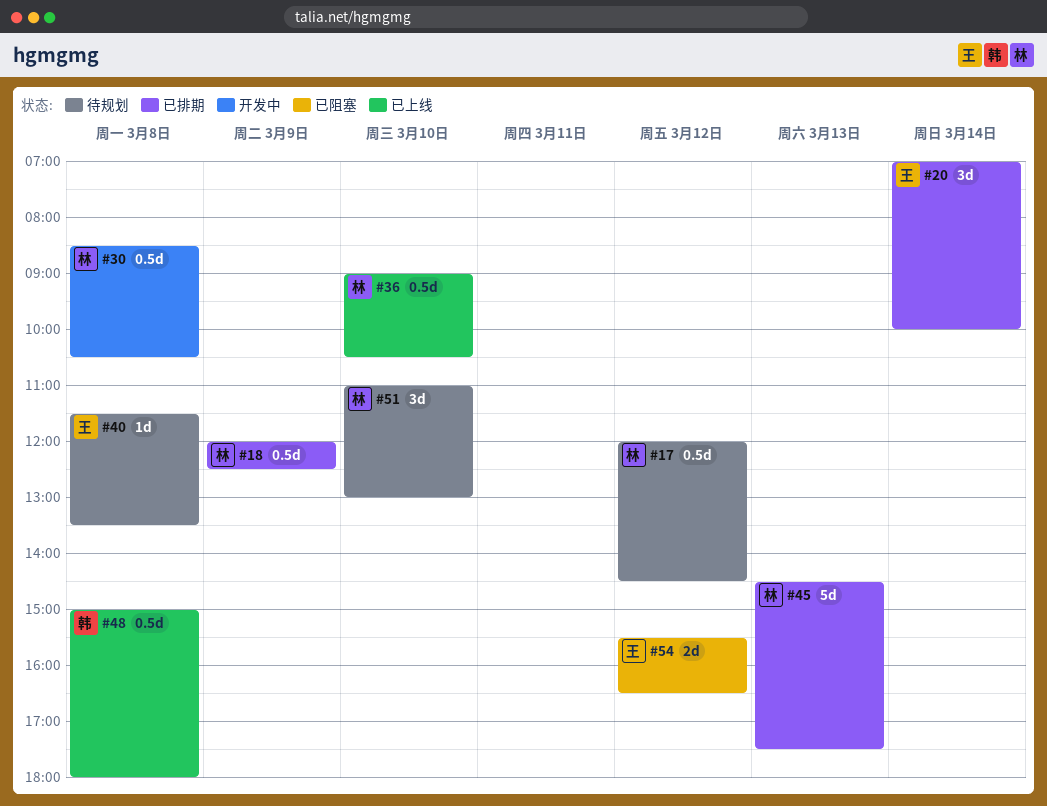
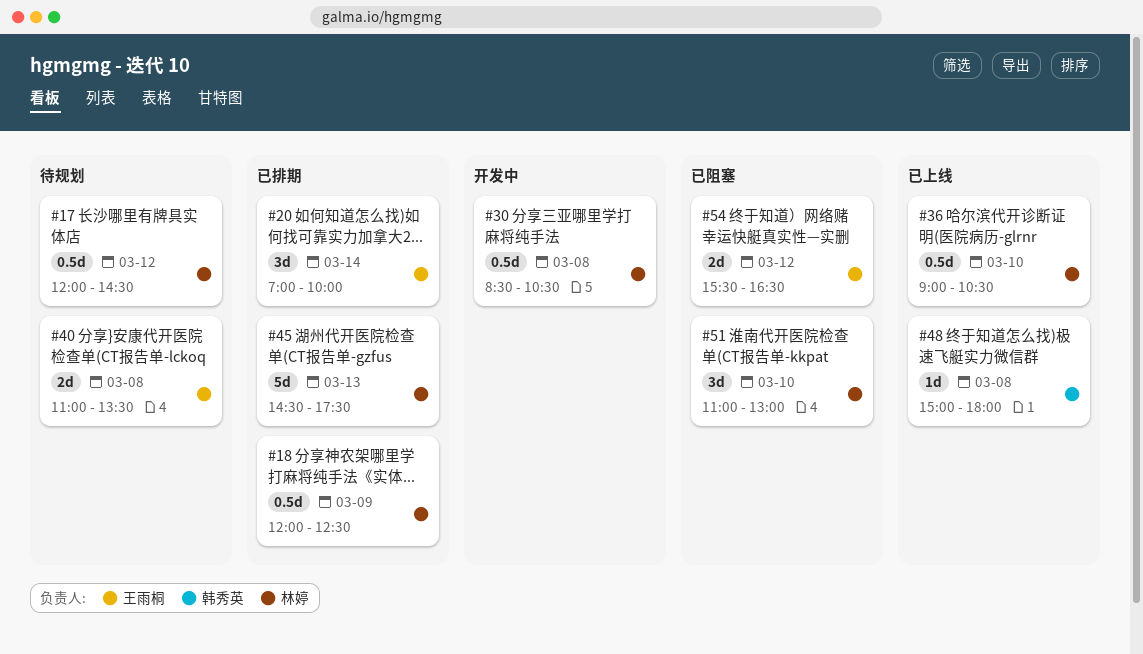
#40, estimate: 1d -> 2d
#40, begins: 11:30 -> 11:00
#48, estimate: 0.5d -> 1d
#51, status: 待规划 -> 已阻塞

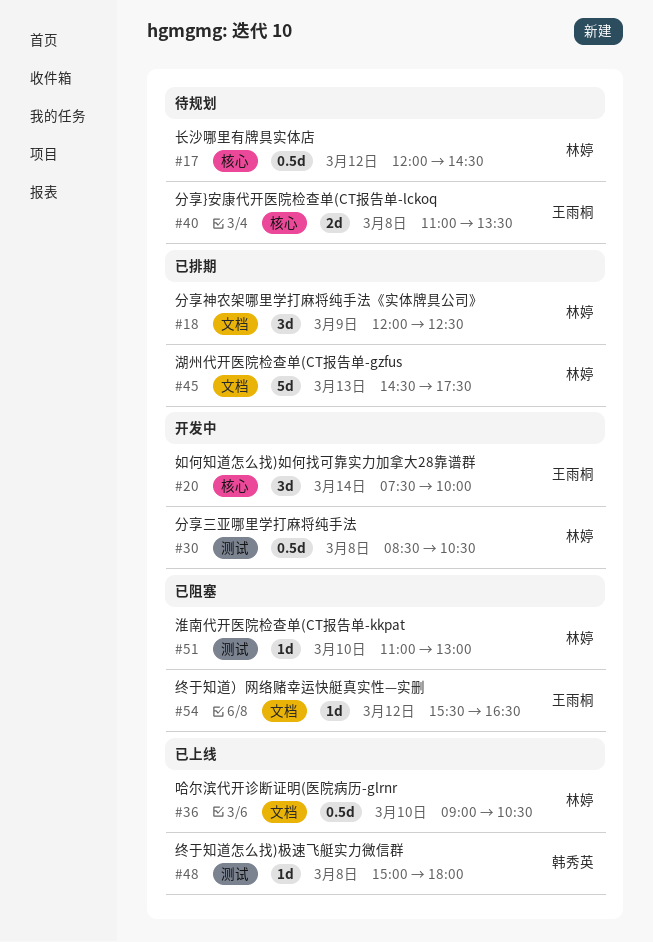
#18, estimate: 0.5d -> 3d
#20, status: 已排期 -> 开发中
#20, begins: 07:00 -> 07:30
#51, estimate: 3d -> 1d
#54, estimate: 2d -> 1d

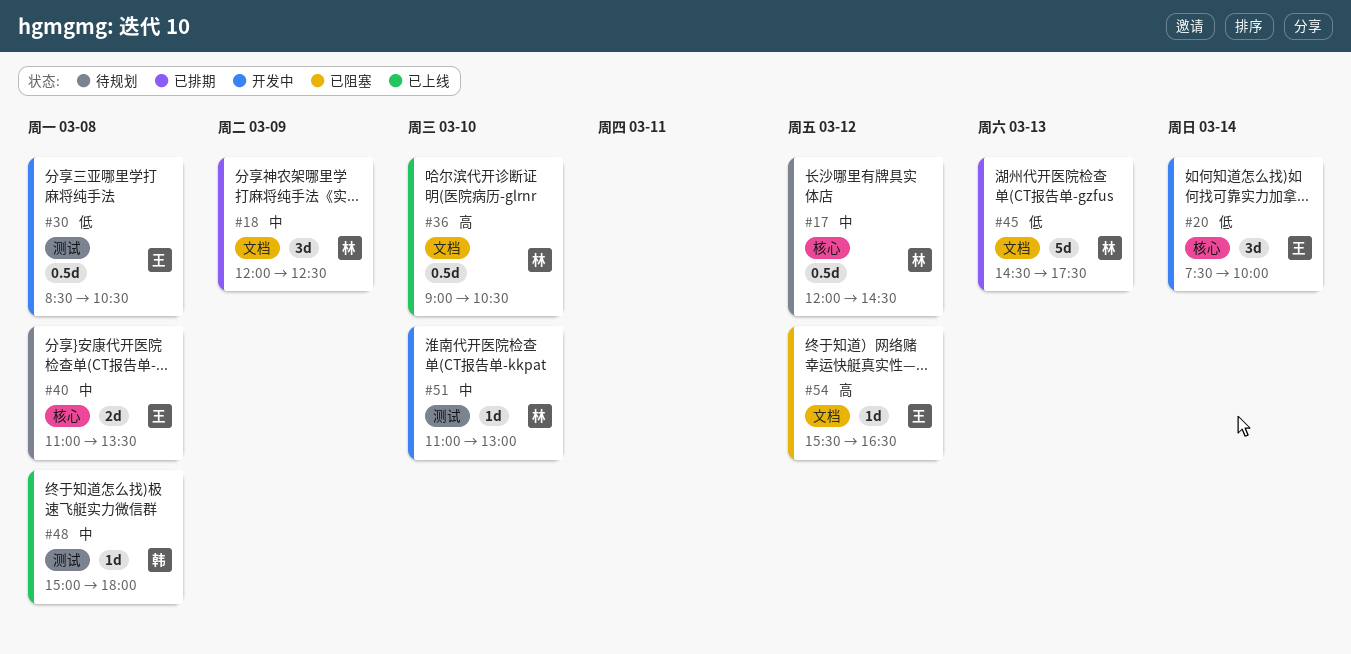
#30, owner: 林婷 -> 王雨桐
#51, status: 已阻塞 -> 开发中

